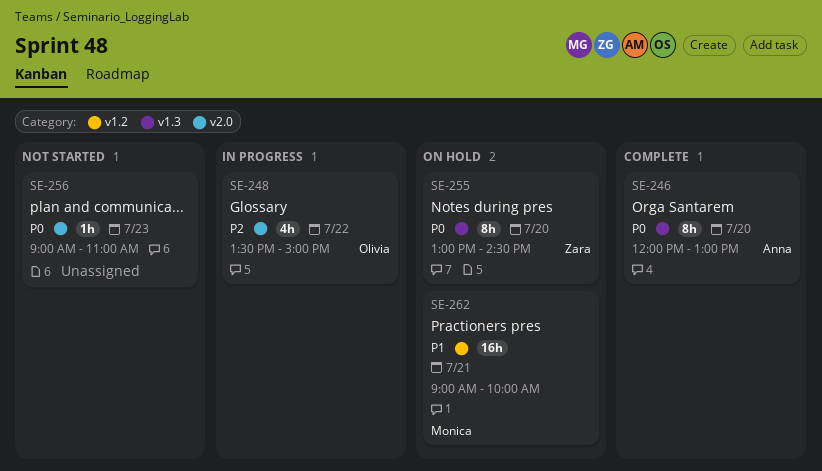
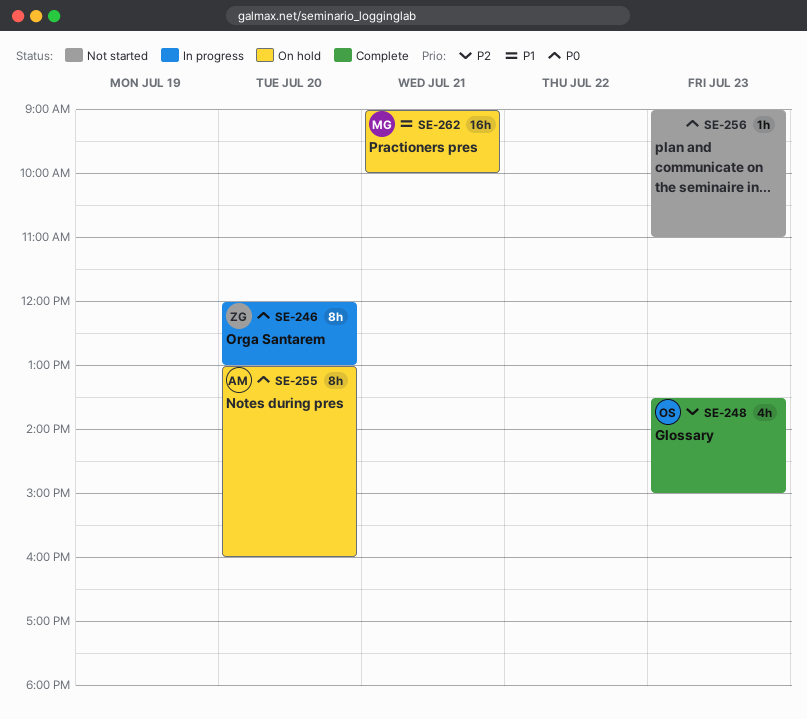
SE-246, status: Complete -> In progress
SE-246, owner: Anna -> Zara
SE-248, status: In progress -> Complete
SE-248, day: Jul 22 -> Jul 23
SE-255, owner: Zara -> Anna
SE-255, ends: 14:30 -> 16:00

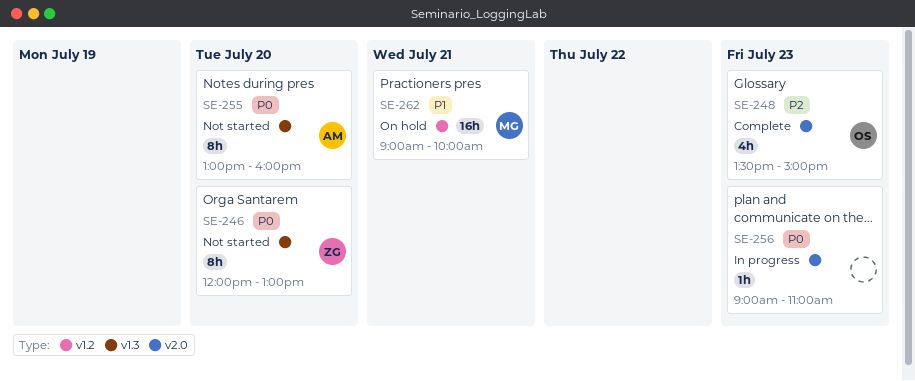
SE-246, status: In progress -> Not started
SE-255, status: On hold -> Not started
SE-256, status: Not started -> In progress

